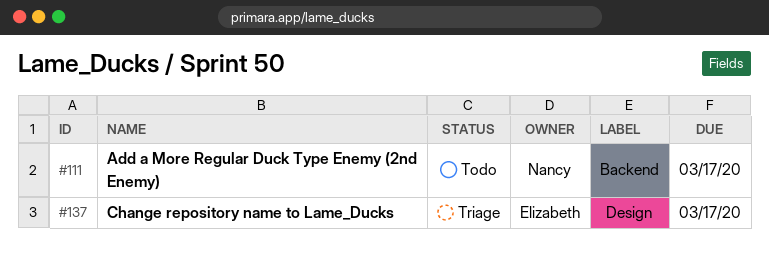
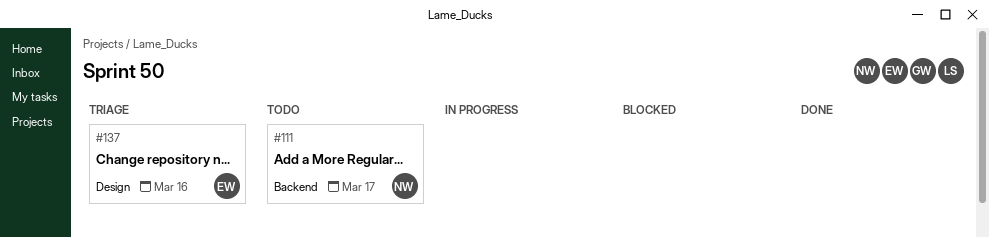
#137, due: Mar 17 -> Mar 16

